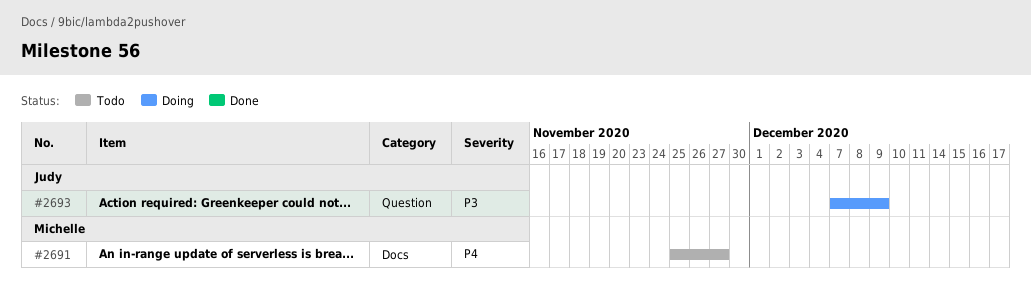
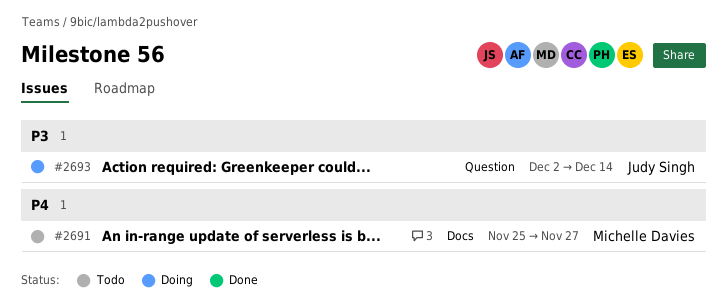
#2693, start: Dec 7 -> Dec 2
#2693, due: Dec 9 -> Dec 14

